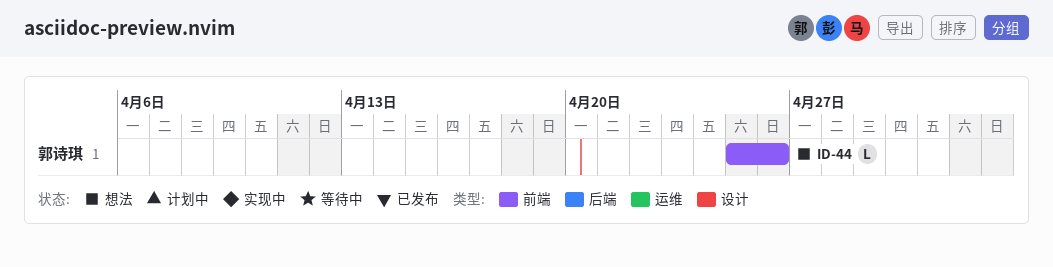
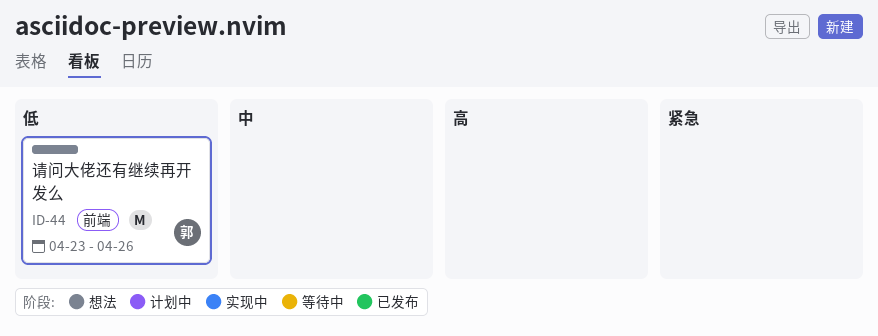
ID-44, estimate: L -> M
ID-44, start: Apr 25 -> Apr 23

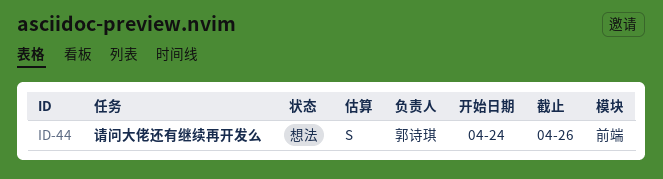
ID-44, estimate: M -> S
ID-44, start: Apr 23 -> Apr 24

